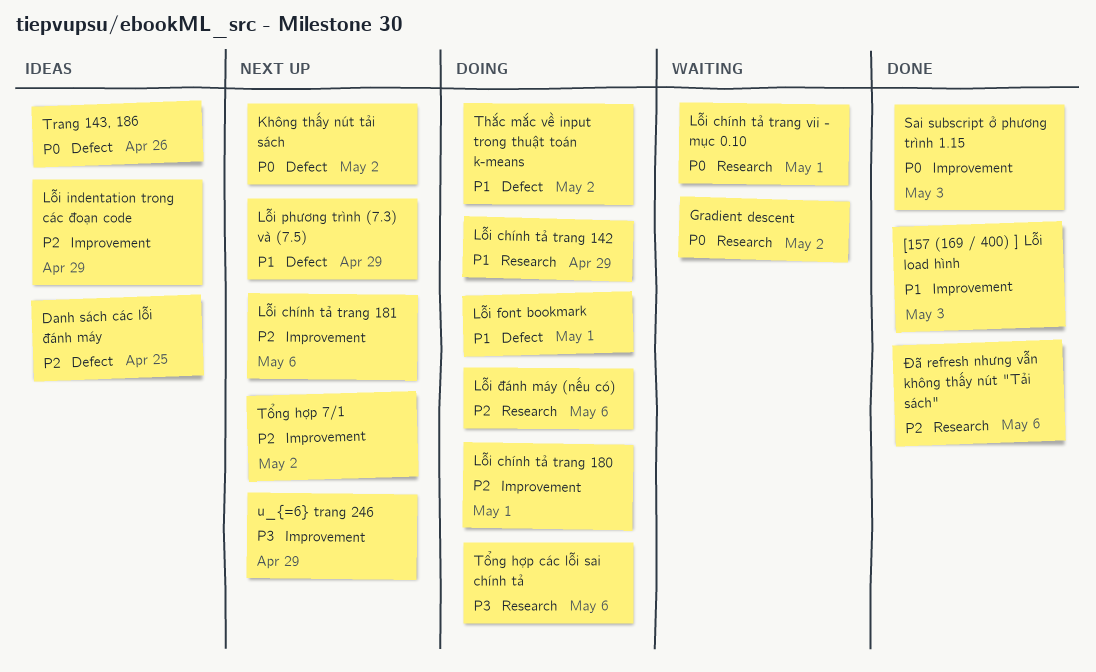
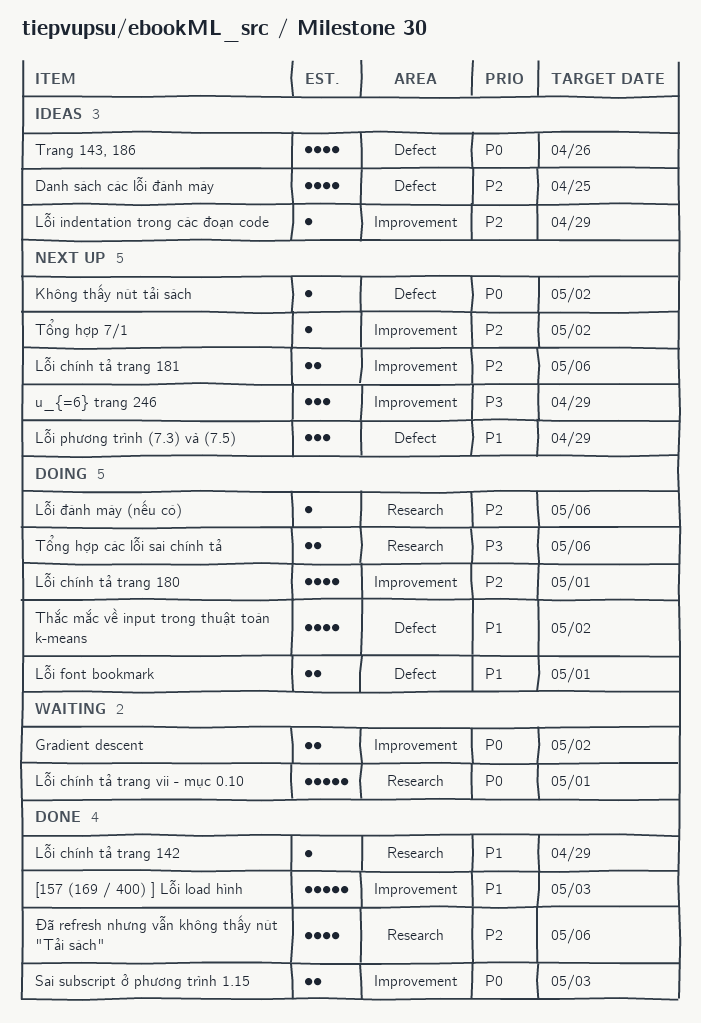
Gradient descent, label: Research -> Improvement
Lỗi chính tả trang 142, status: Doing -> Done

